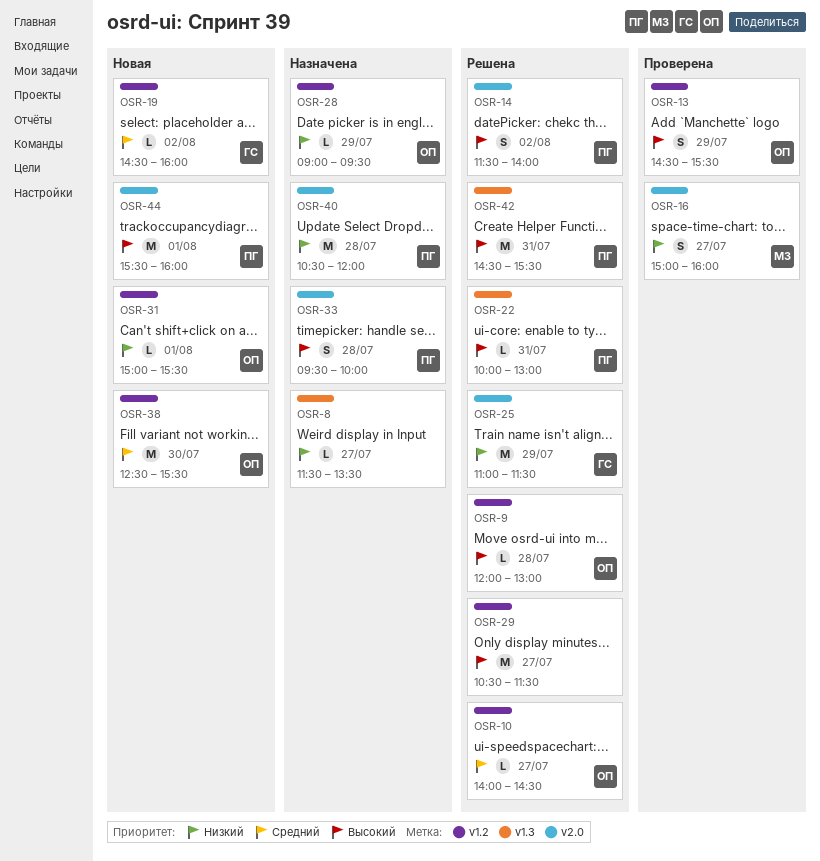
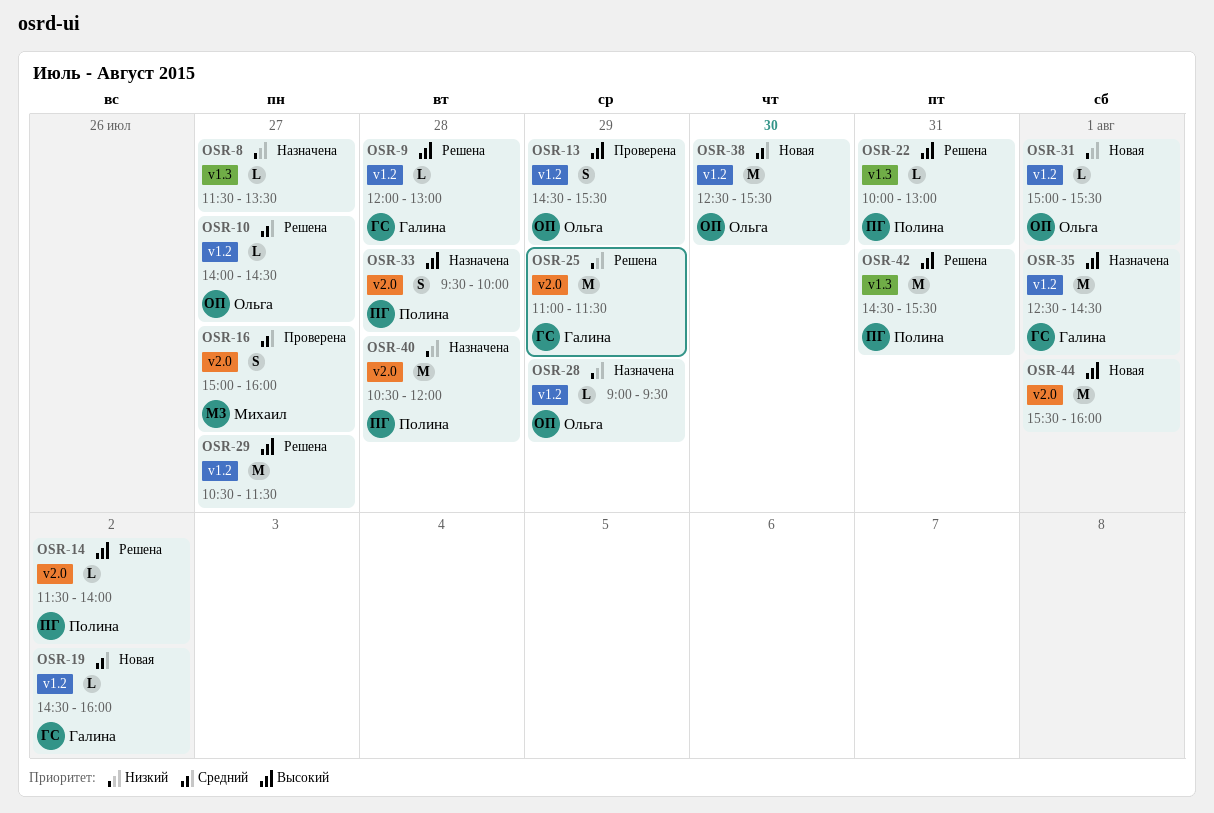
OSR-9, owner: Ольга -> Галина
OSR-14, estimate: S -> L
OSR-16, priority: Низкий -> Средний
OSR-35: none -> present
OSR-44, owner: Полина -> none

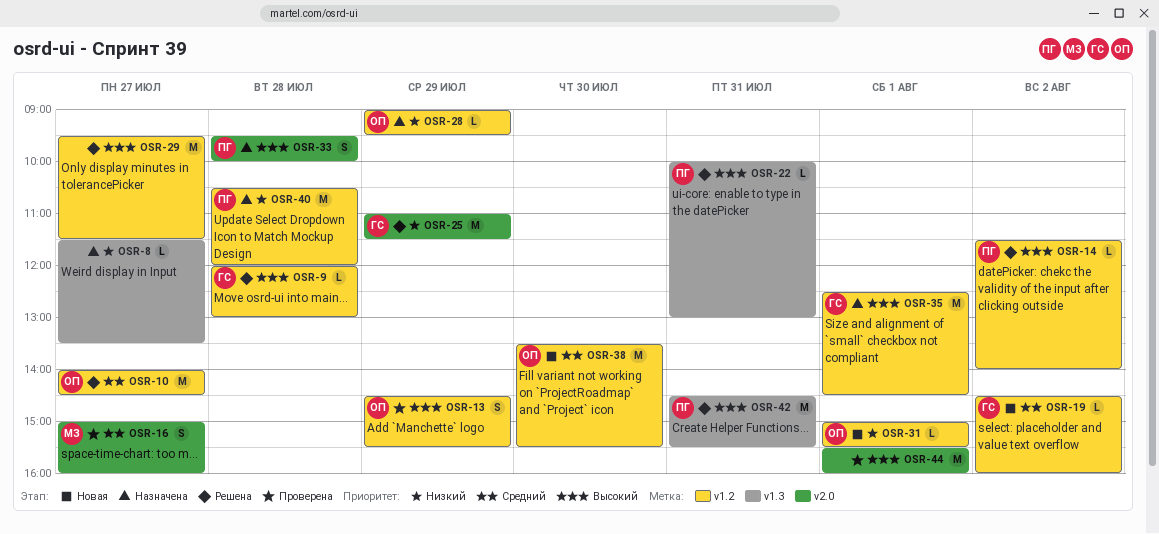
OSR-10, estimate: L -> M
OSR-14, label: v2.0 -> v1.2
OSR-29, begins: 10:30 -> 09:30
OSR-38, begins: 12:30 -> 13:30
OSR-40, label: v2.0 -> v1.2
OSR-44, status: Новая -> Проверена

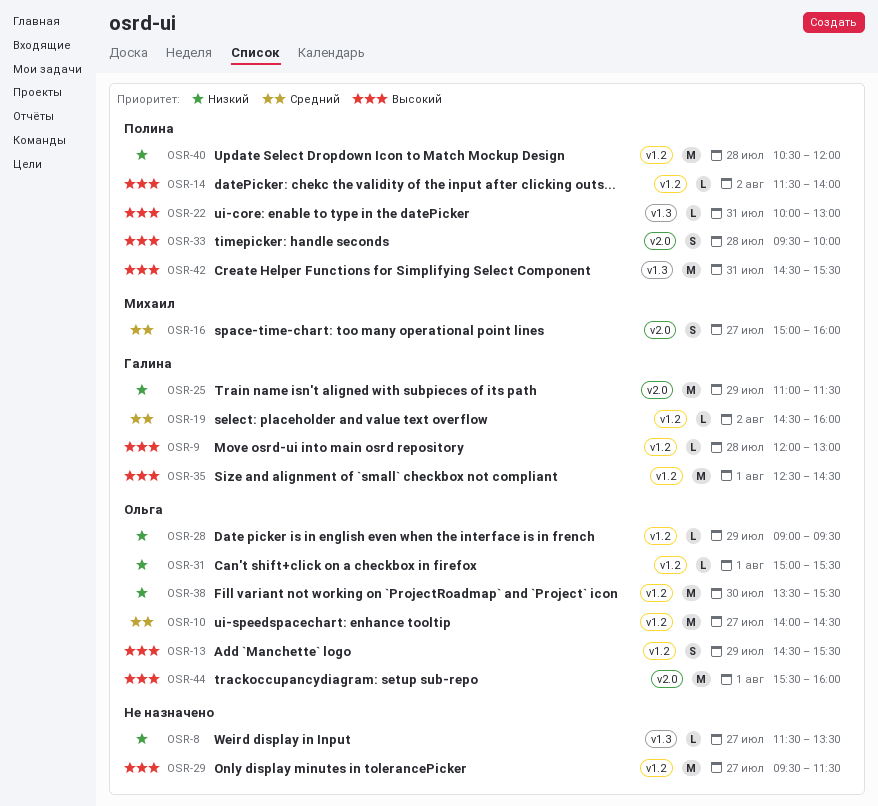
OSR-38, priority: Средний -> Низкий
OSR-44, owner: none -> Ольга

